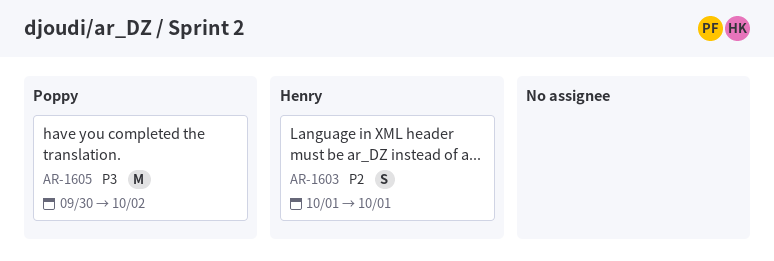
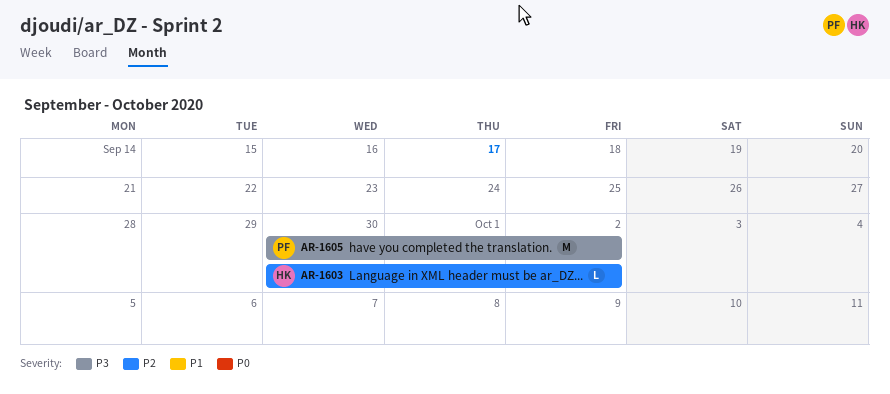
AR-1603, estimate: S -> L
AR-1603, start: Oct 1 -> Sep 30
AR-1603, due: Oct 1 -> Oct 2

